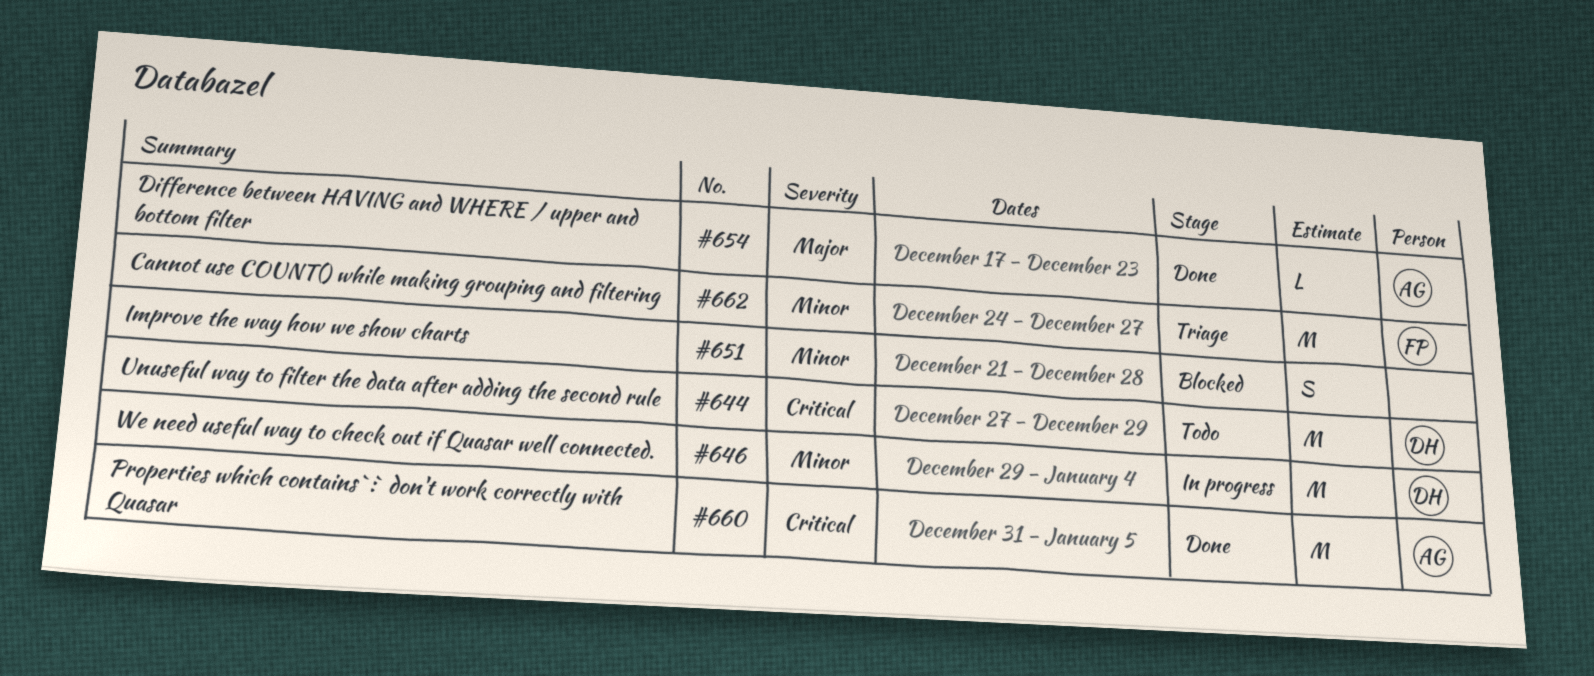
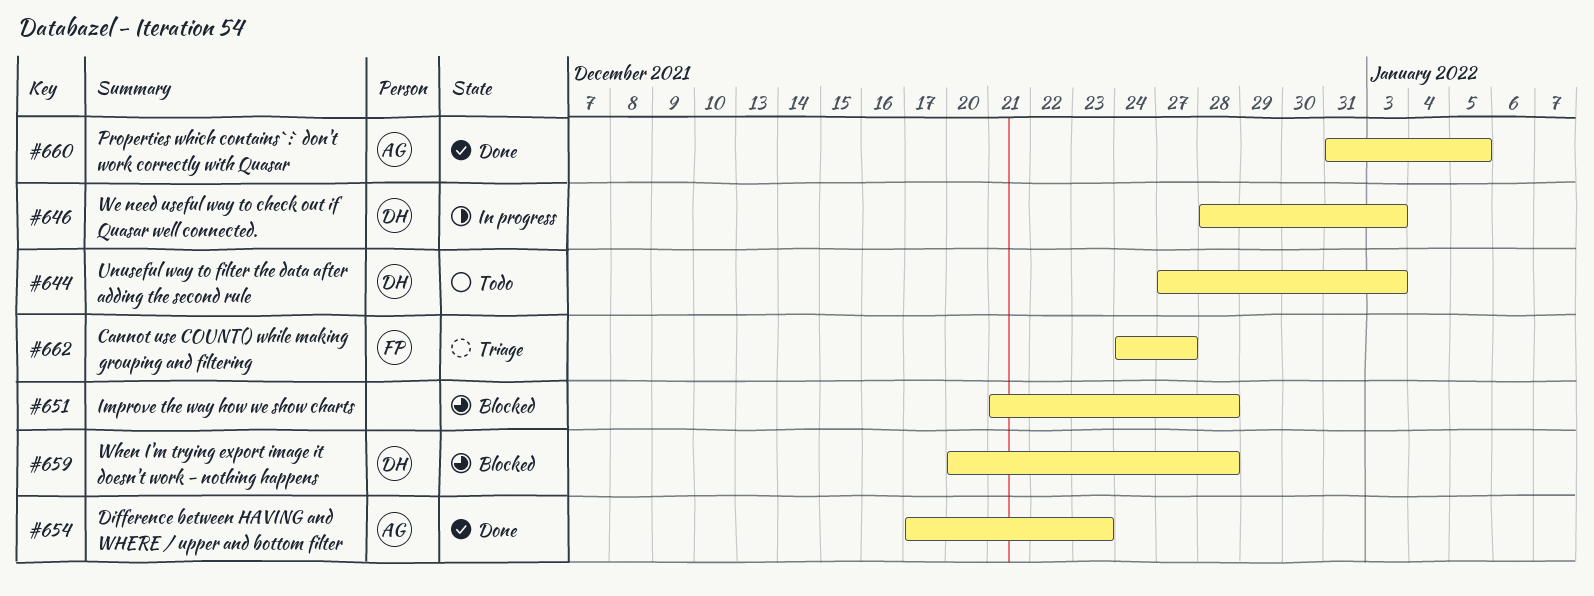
#644, due: Dec 29 -> Jan 3
#646, start: Dec 29 -> Dec 28
#646, due: Jan 4 -> Jan 3
#659: none -> present

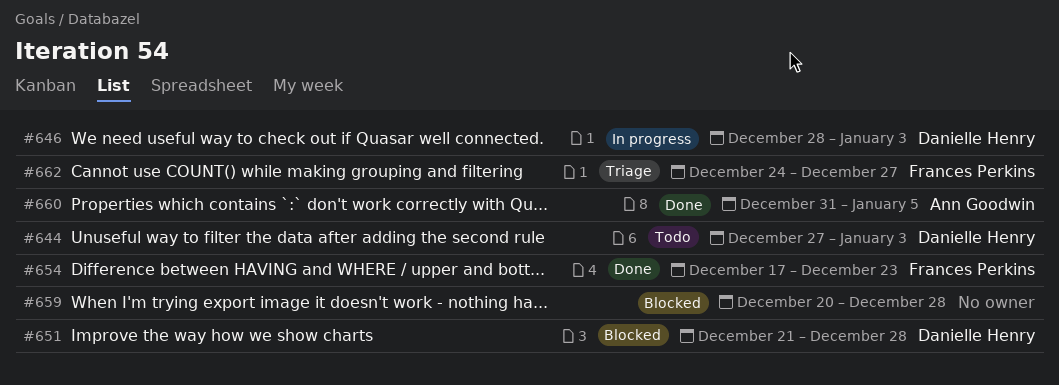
#651, owner: none -> Danielle Henry
#654, owner: Ann Goodwin -> Frances Perkins
#659, owner: Danielle Henry -> none

